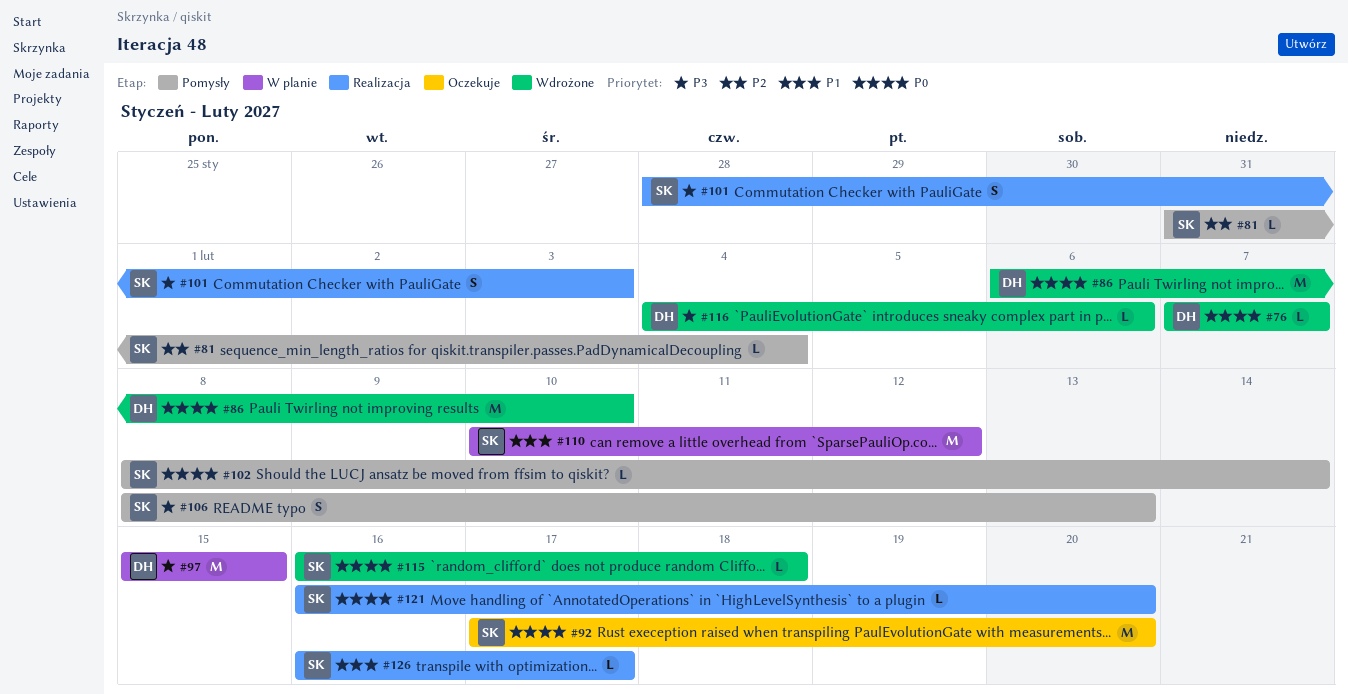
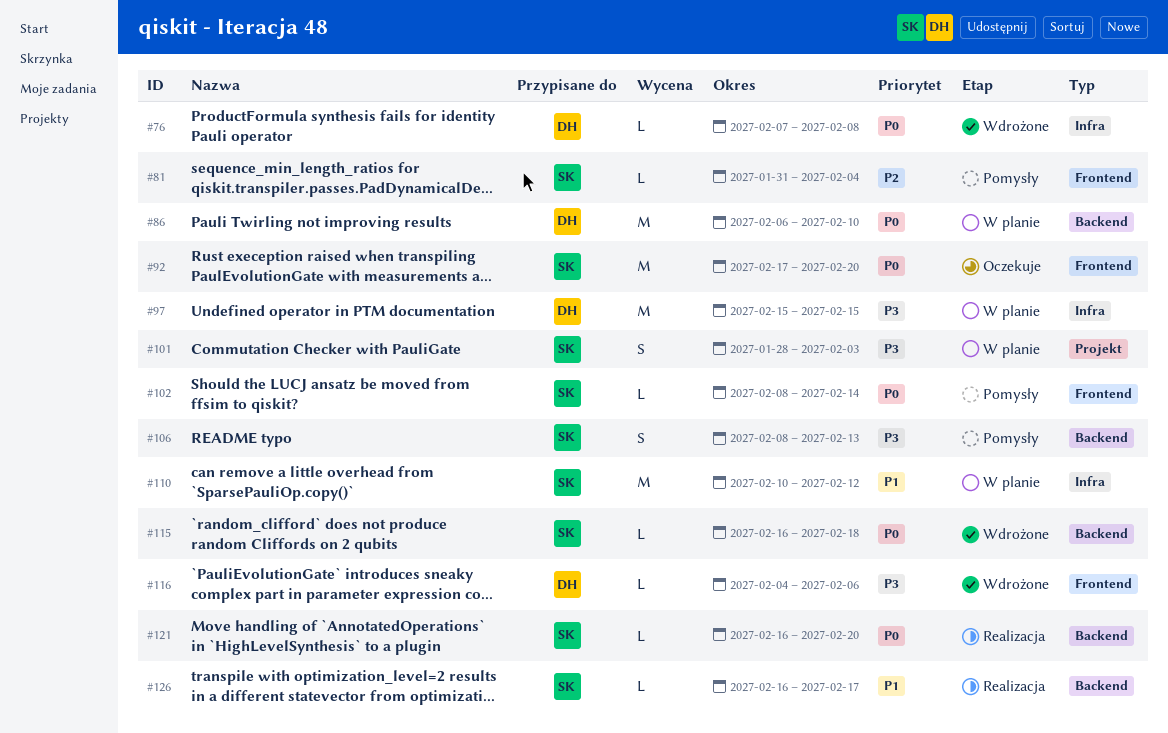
#76, due: Feb 7 -> Feb 8
#86, status: Wdrożone -> W planie
#101, status: Realizacja -> W planie

